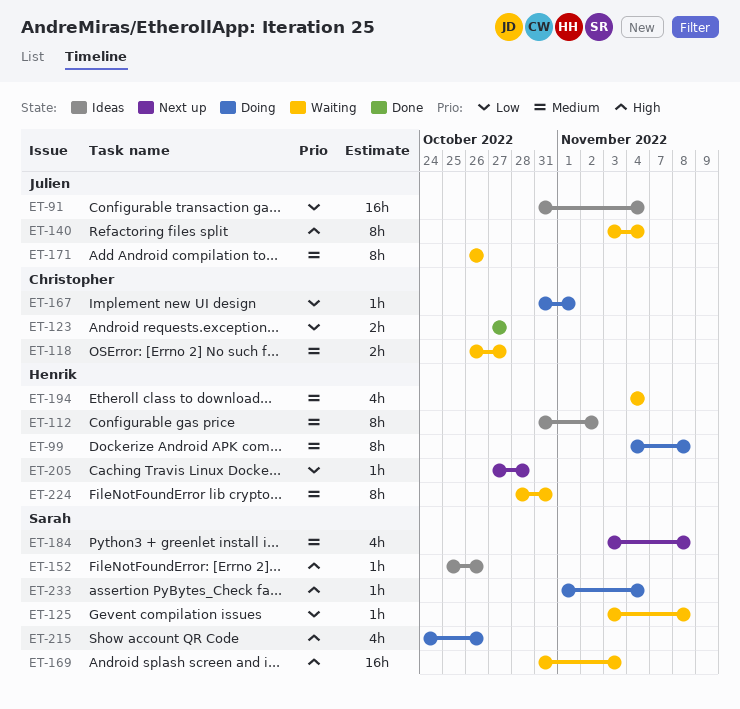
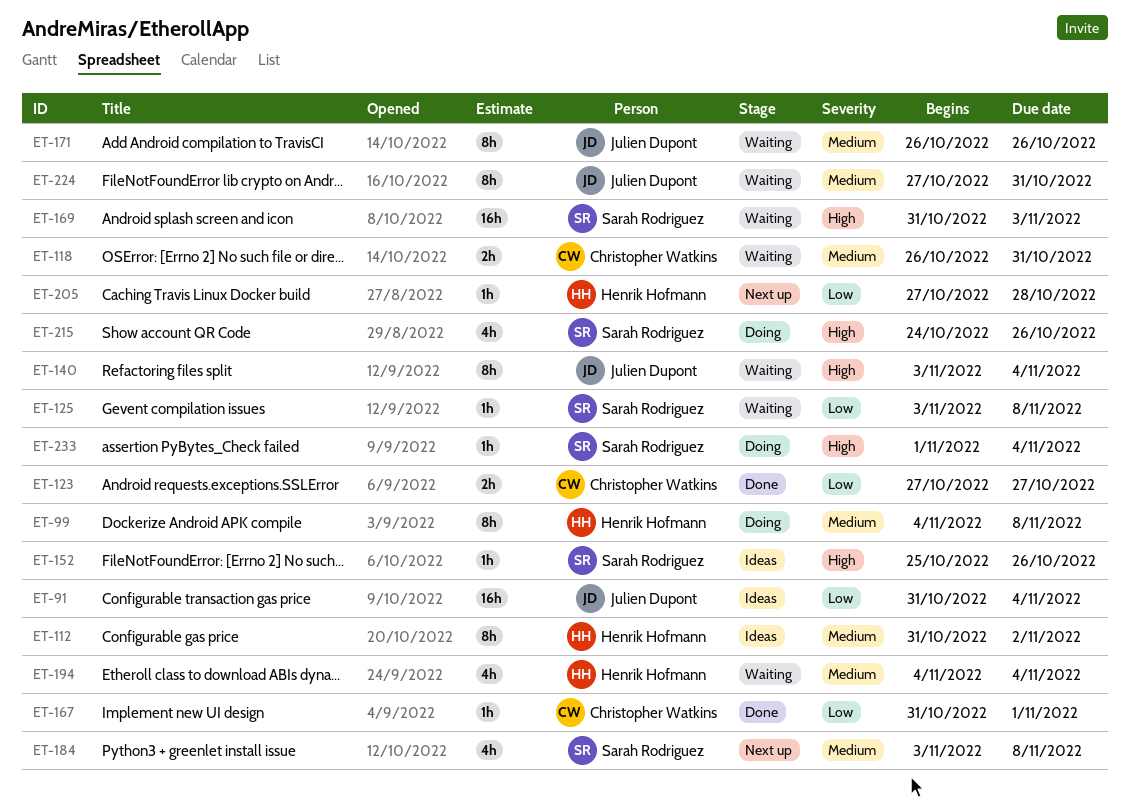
ET-118, due: Oct 27 -> Oct 31
ET-167, status: Doing -> Done
ET-224, owner: Henrik Hofmann -> Julien Dupont
ET-224, start: Oct 28 -> Oct 27

